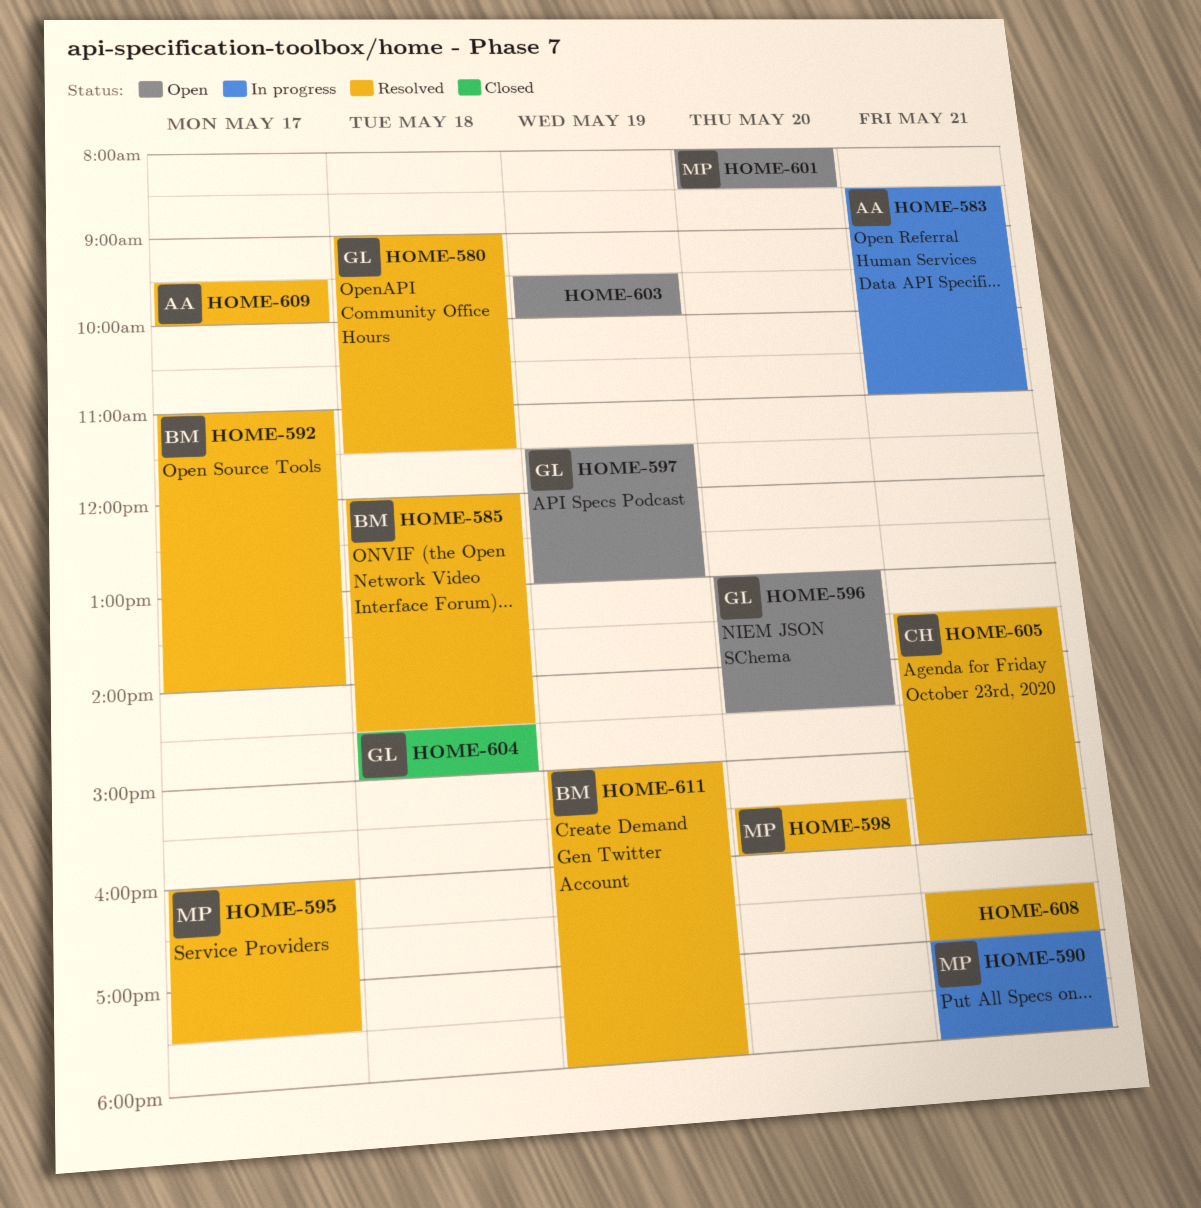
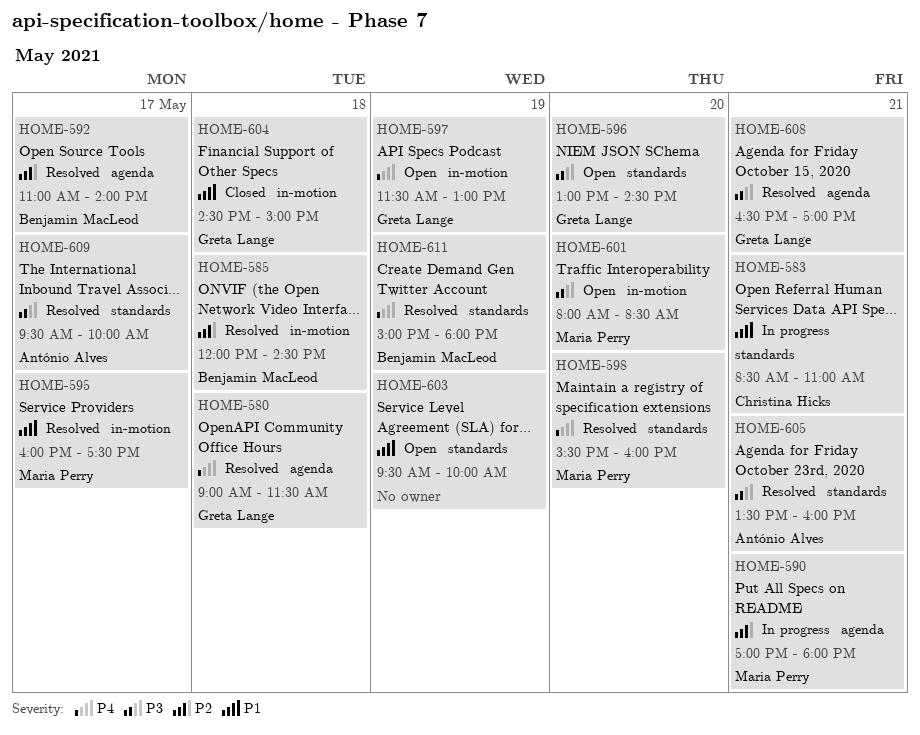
HOME-583, owner: António Alves -> Christina Hicks
HOME-605, owner: Christina Hicks -> António Alves
HOME-608, owner: none -> Greta Lange

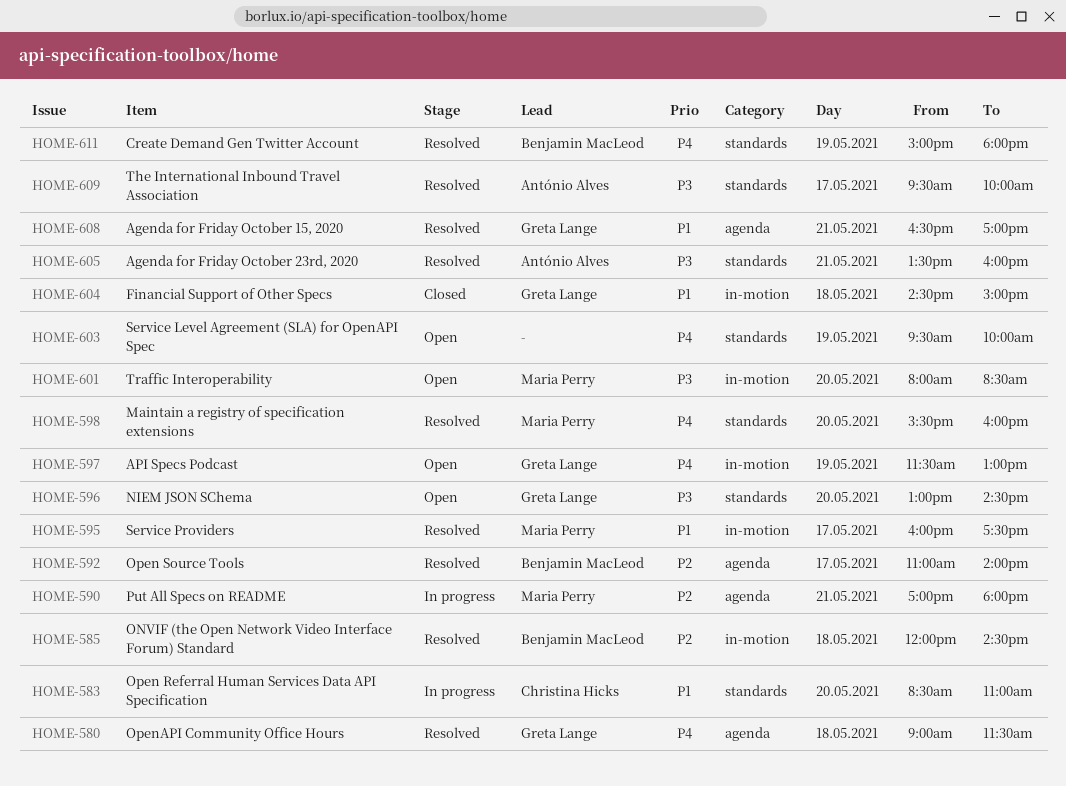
HOME-583, day: May 21 -> May 20
HOME-603, priority: P1 -> P4
HOME-608, priority: P3 -> P1

